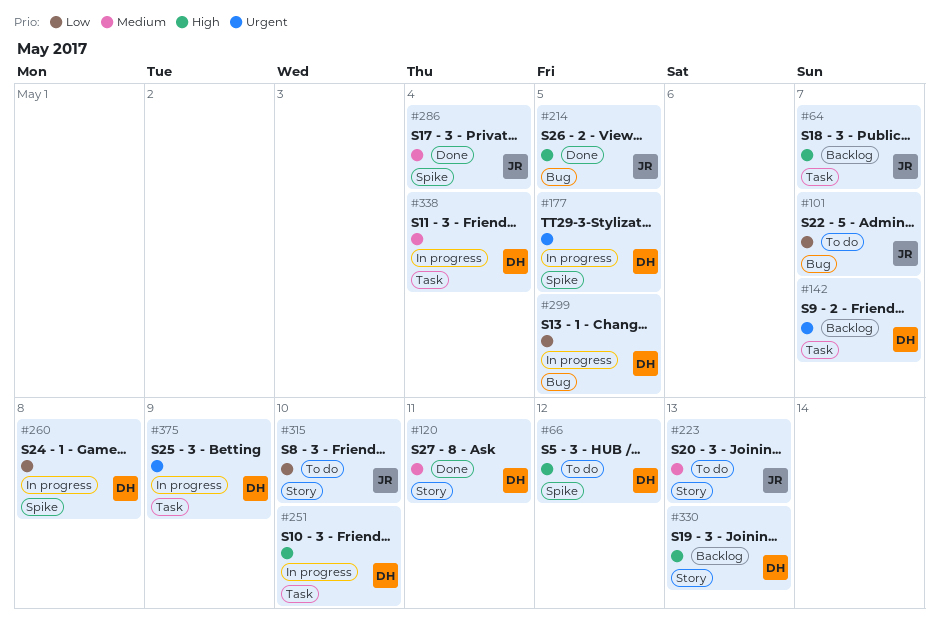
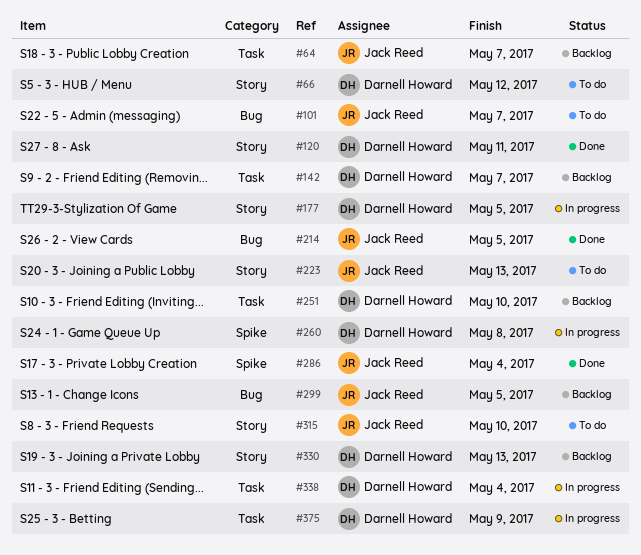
#66, label: Spike -> Story
#177, label: Spike -> Story
#251, status: In progress -> Backlog
#299, status: In progress -> Backlog
#299, owner: Darnell Howard -> Jack Reed

